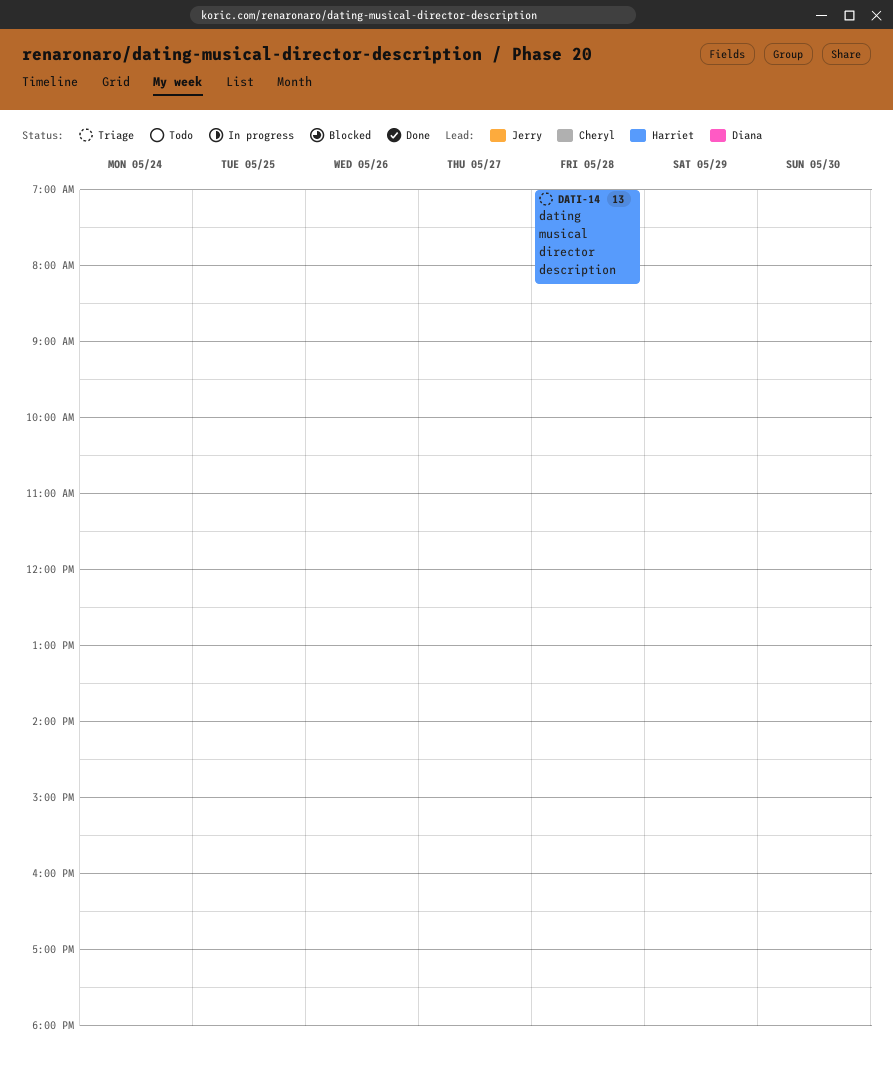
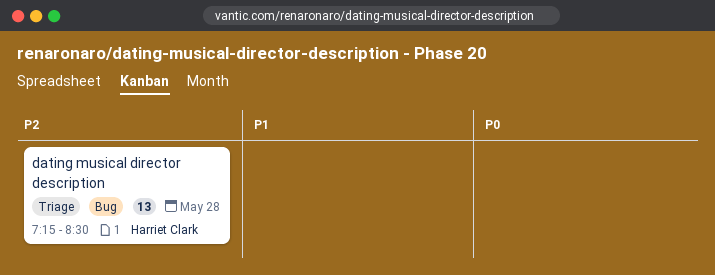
dating musical director description, begins: 07:00 -> 07:15
dating musical director description, ends: 08:15 -> 08:30

